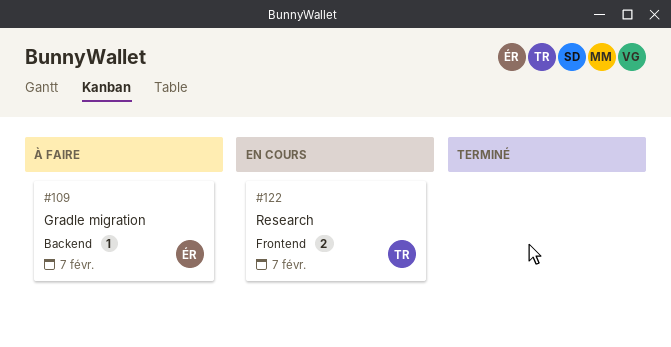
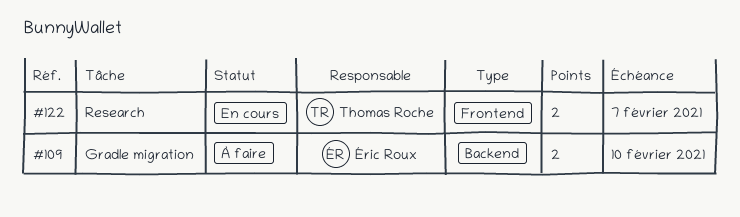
#109, estimate: 1 -> 2
#109, due: Feb 7 -> Feb 10

